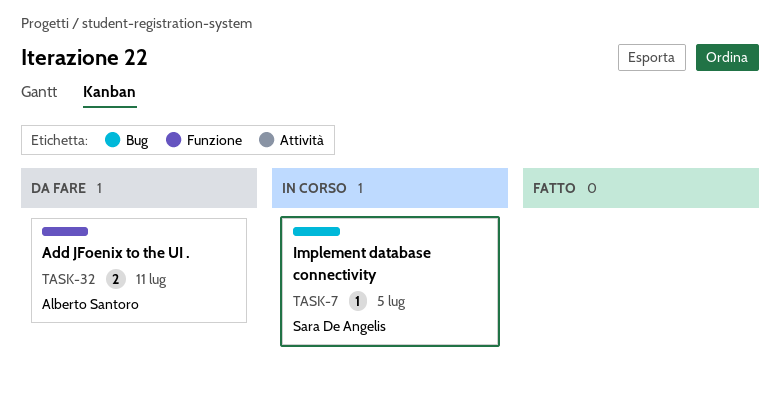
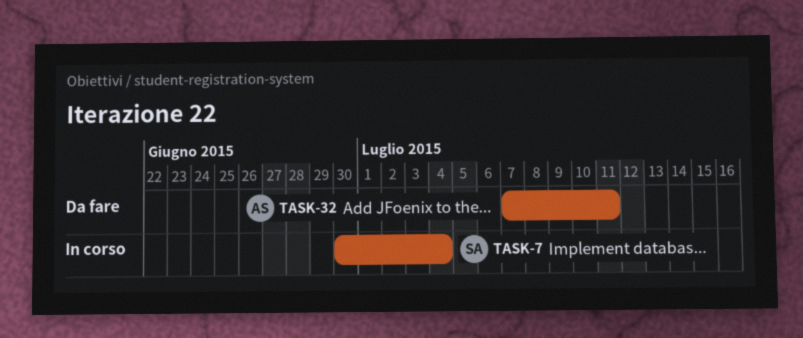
TASK-7, due: Jul 5 -> Jul 4

